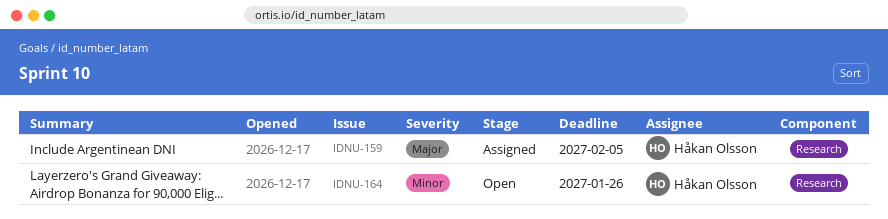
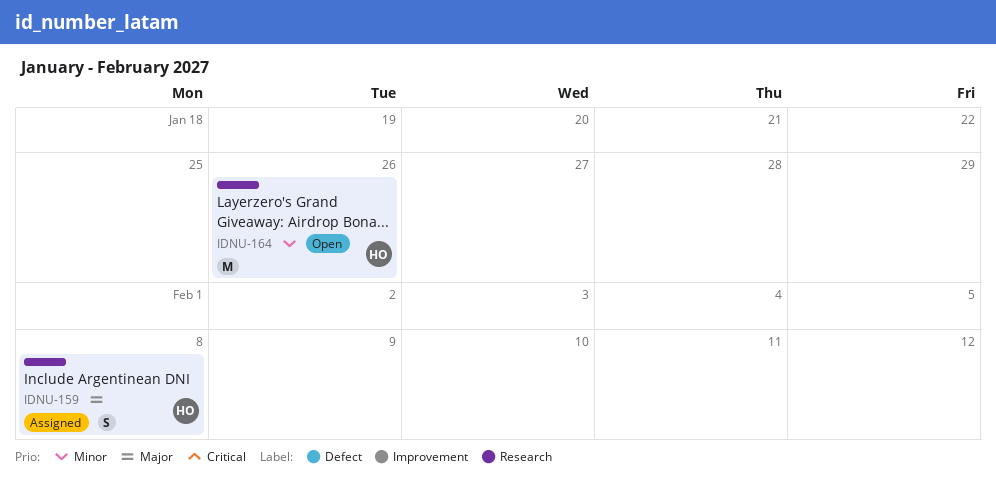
IDNU-159, due: Feb 5 -> Feb 8

